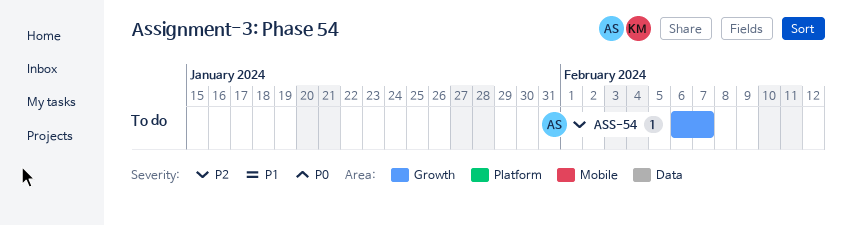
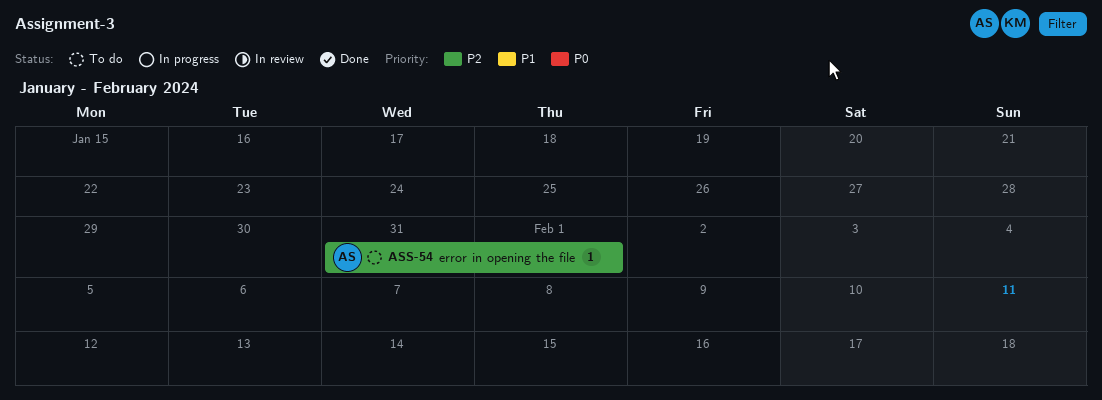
ASS-54, start: Feb 6 -> Jan 31
ASS-54, due: Feb 7 -> Feb 1

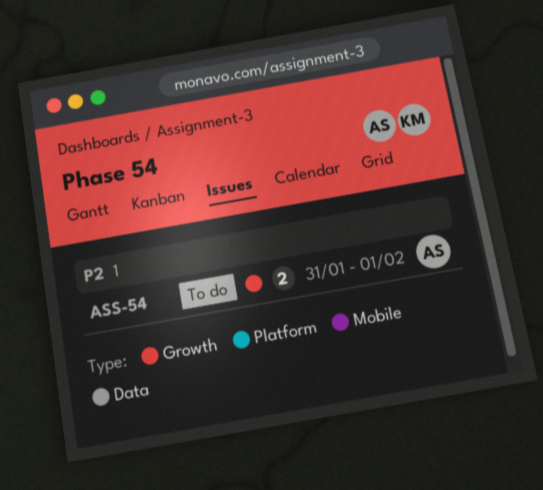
ASS-54, estimate: 1 -> 2

